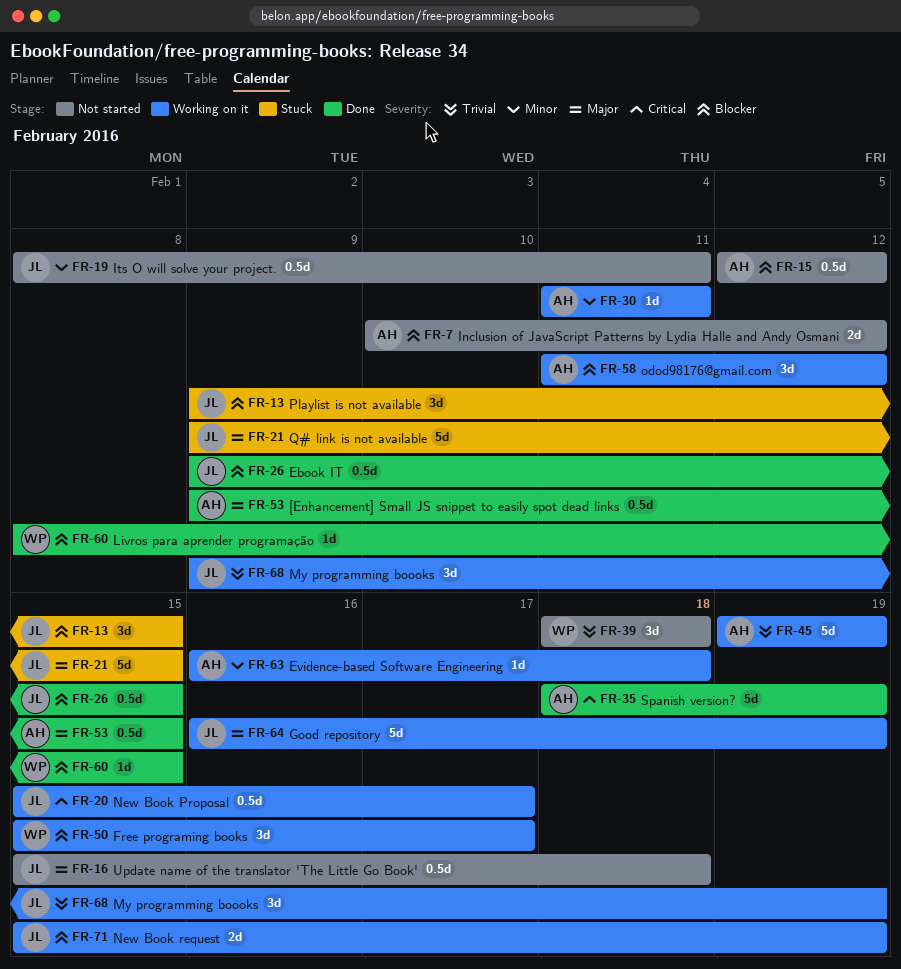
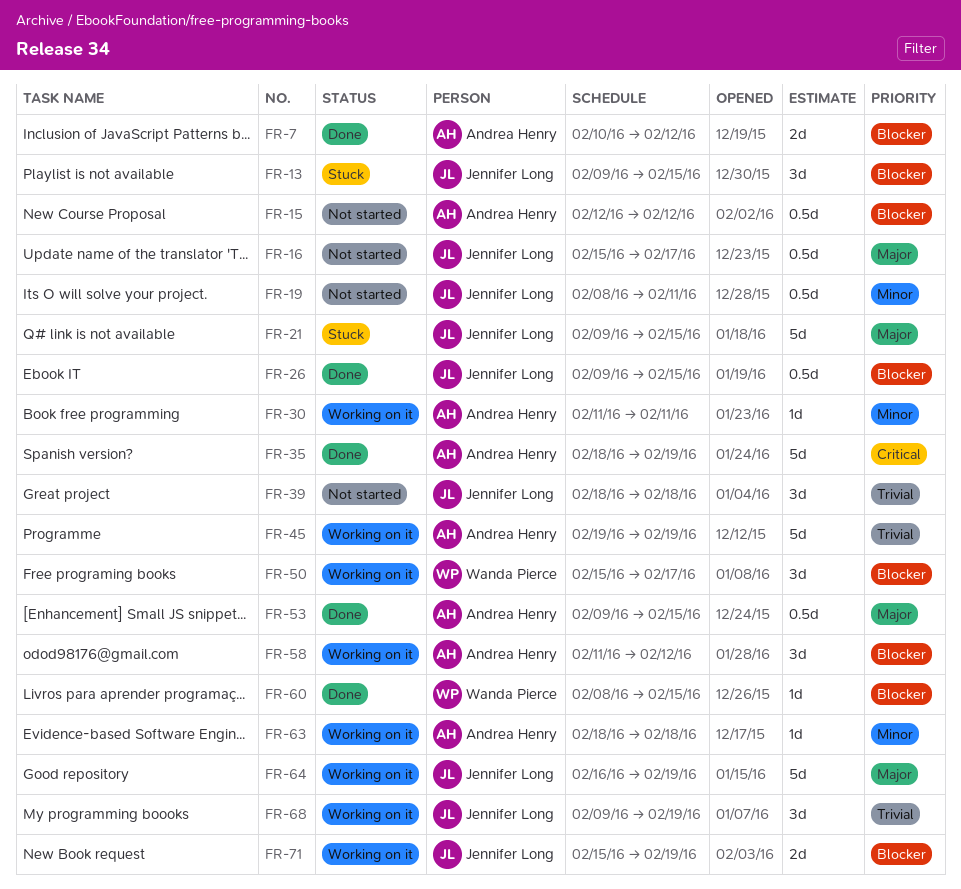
FR-7, status: Not started -> Done
FR-16, due: Feb 18 -> Feb 17
FR-20: present -> none
FR-39, owner: Wanda Pierce -> Jennifer Long
FR-63, start: Feb 16 -> Feb 18

